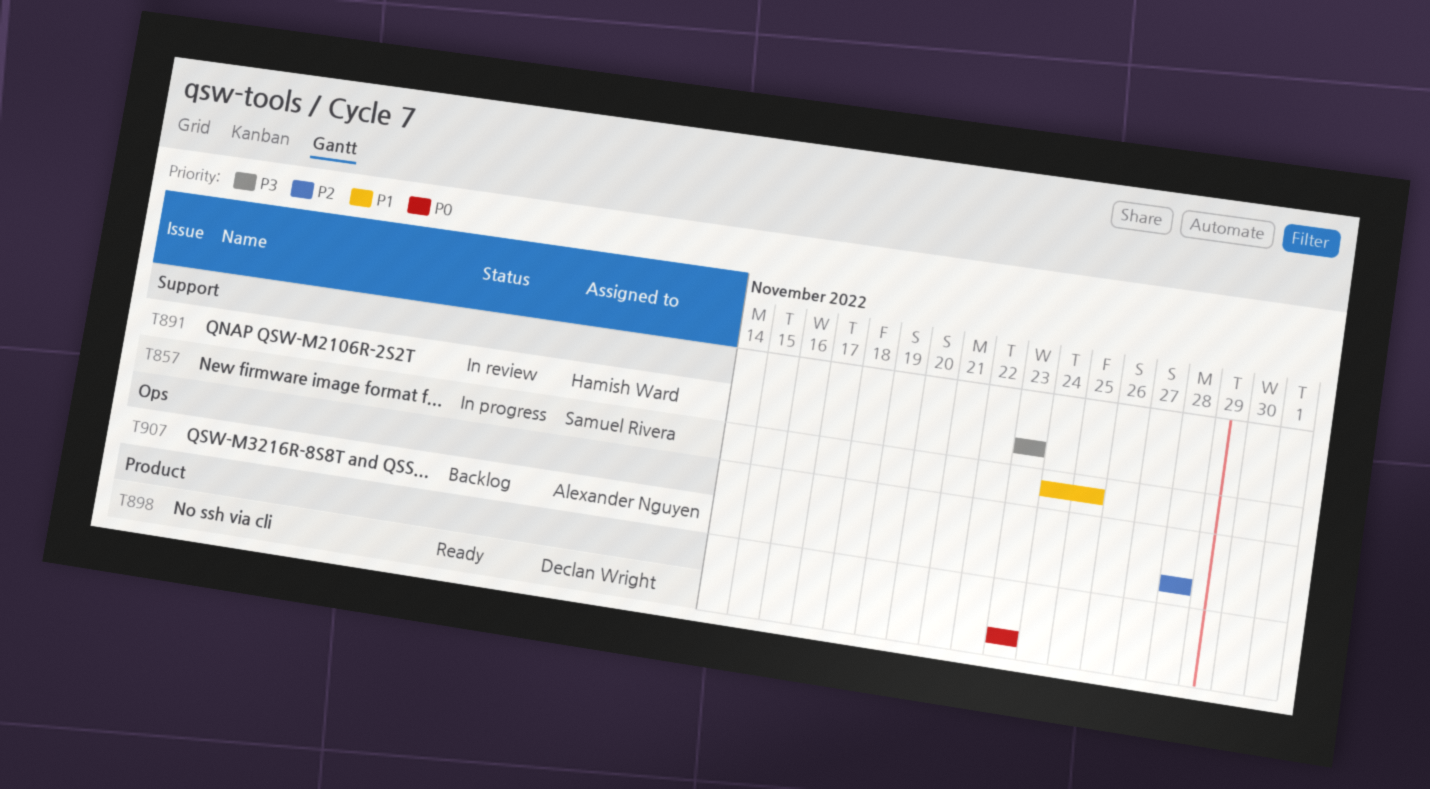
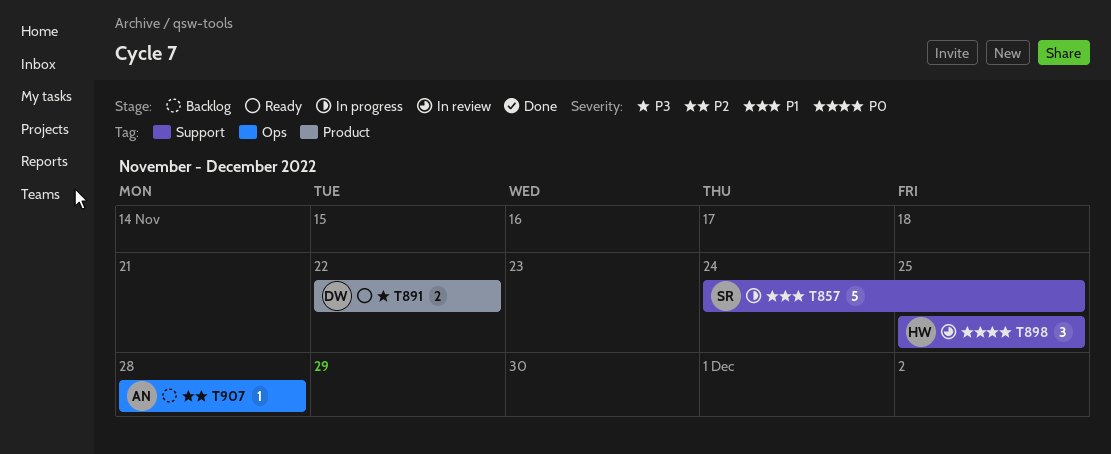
T891, status: In review -> Ready
T891, owner: Hamish Ward -> Declan Wright
T891, label: Support -> Product
T891, start: Nov 23 -> Nov 22
T891, due: Nov 23 -> Nov 22
T898, status: Ready -> In review
T898, owner: Declan Wright -> Hamish Ward
T898, label: Product -> Support
T898, start: Nov 23 -> Nov 25
T898, due: Nov 23 -> Nov 25

